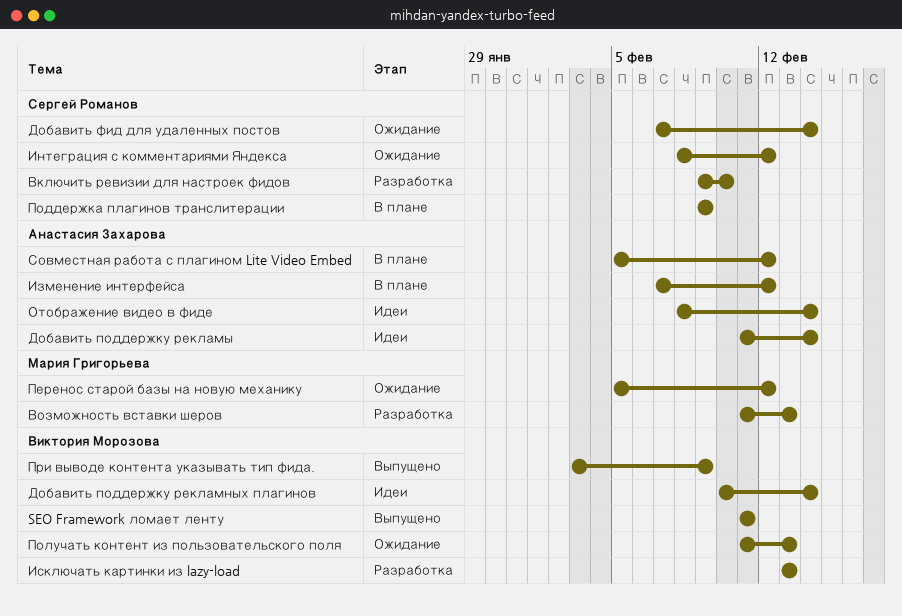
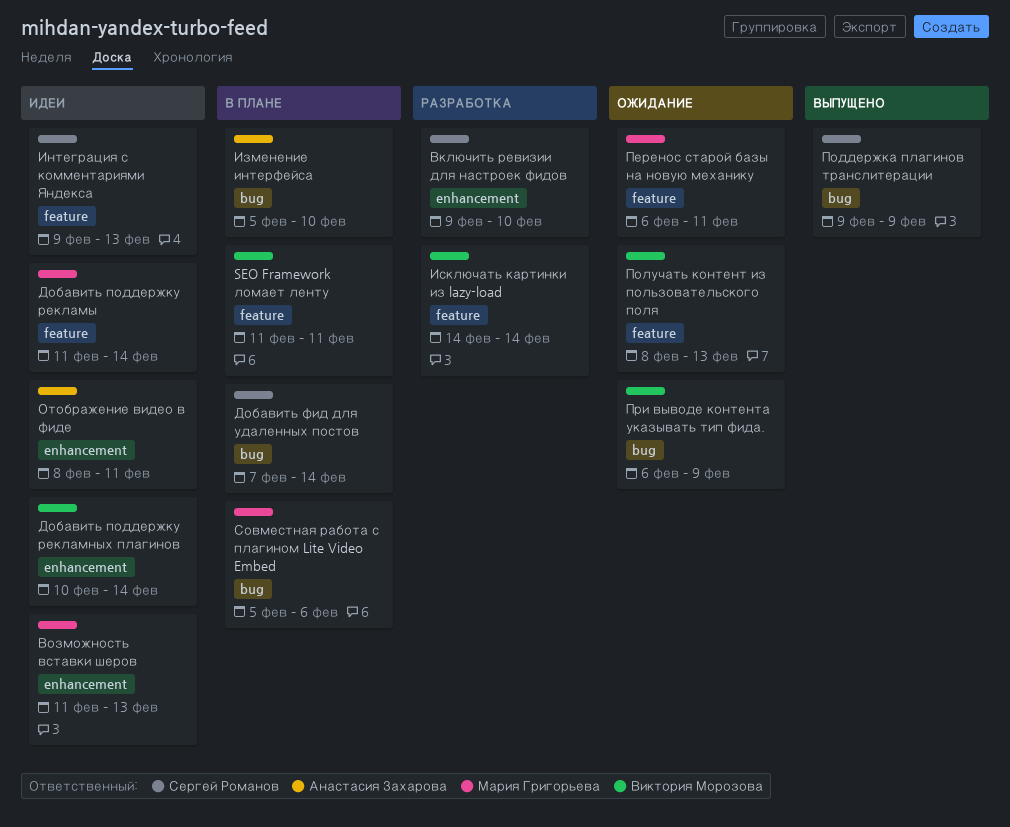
SEO Framework ломает ленту, status: Выпущено -> В плане
Возможность вставки шеров, status: Разработка -> Идеи
Добавить поддержку рекламы, owner: Анастасия Захарова -> Мария Григорьева
Добавить фид для удаленных постов, status: Ожидание -> В плане
Изменение интерфейса, start: Feb 7 -> Feb 5
Изменение интерфейса, due: Feb 12 -> Feb 10
Интеграция с комментариями Яндекса, status: Ожидание -> Идеи
Интеграция с комментариями Яндекса, start: Feb 8 -> Feb 9
Интеграция с комментариями Яндекса, due: Feb 12 -> Feb 13
Исключать картинки из lazy-load, start: Feb 13 -> Feb 14
Исключать картинки из lazy-load, due: Feb 13 -> Feb 14
Отображение видео в фиде, due: Feb 14 -> Feb 11
Перенос старой базы на новую механику, start: Feb 5 -> Feb 6
Перенос старой базы на новую механику, due: Feb 12 -> Feb 11
Поддержка плагинов транслитерации, status: В плане -> Выпущено
Получать контент из пользовательского поля, start: Feb 11 -> Feb 8
При выводе контента указывать тип фида., status: Выпущено -> Ожидание
При выводе контента указывать тип фида., start: Feb 3 -> Feb 6
Совместная работа с плагином Lite Video Embed, owner: Анастасия Захарова -> Мария Григорьева
Совместная работа с плагином Lite Video Embed, due: Feb 12 -> Feb 6

